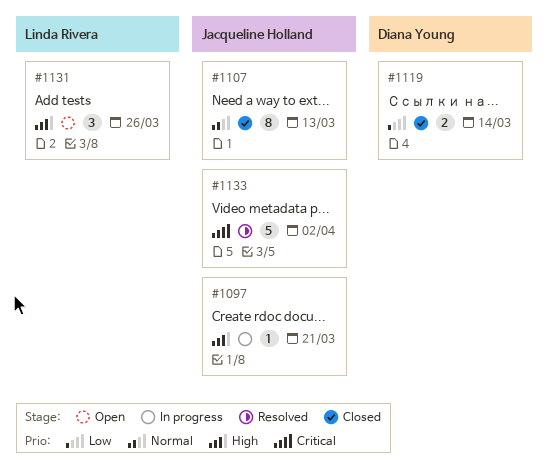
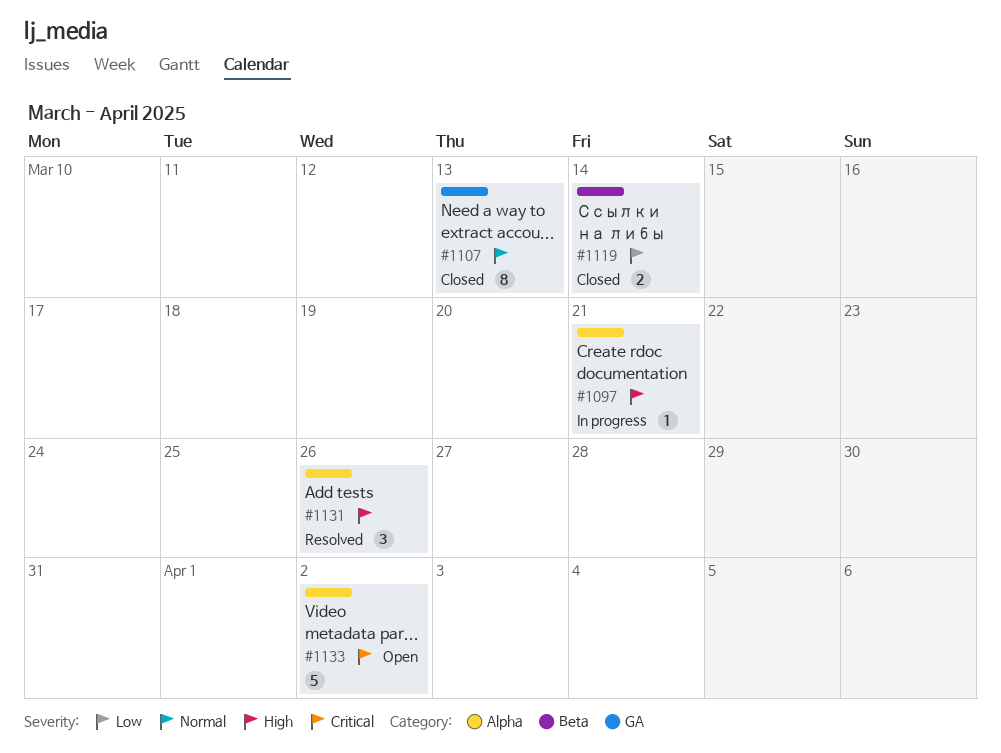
#1131, status: Open -> Resolved
#1133, status: Resolved -> Open

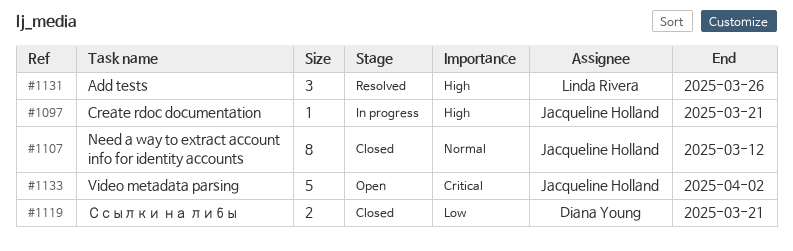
#1107, due: Mar 13 -> Mar 12
#1119, due: Mar 14 -> Mar 21

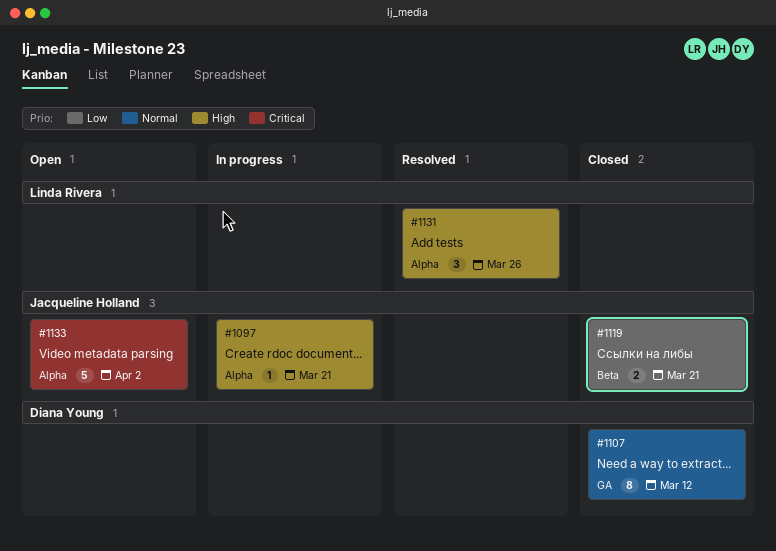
#1107, owner: Jacqueline Holland -> Diana Young
#1119, owner: Diana Young -> Jacqueline Holland

